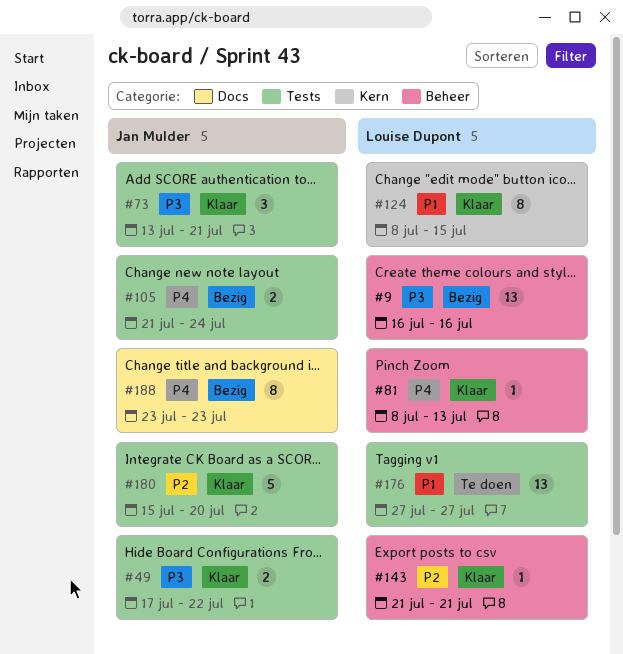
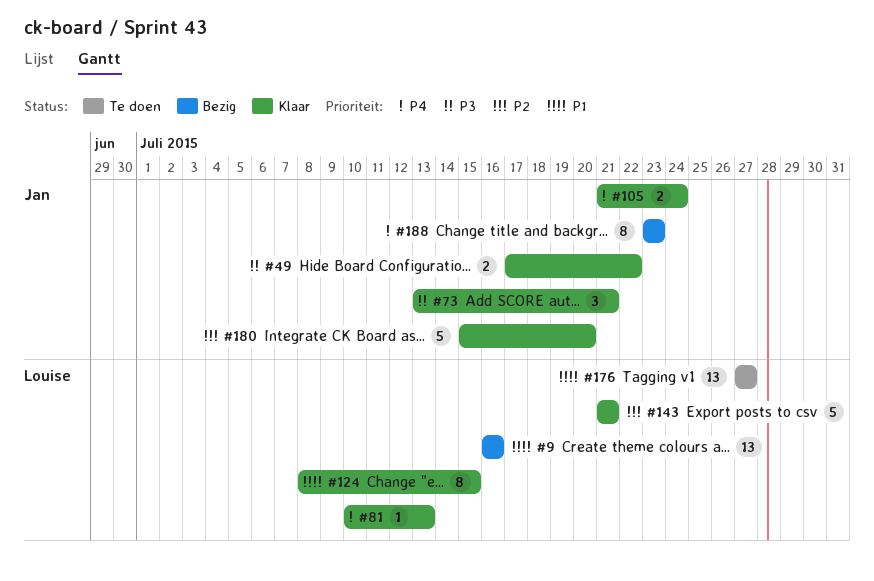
#9, priority: P3 -> P1
#81, start: Jul 8 -> Jul 10
#105, status: Bezig -> Klaar
#143, estimate: 1 -> 5

